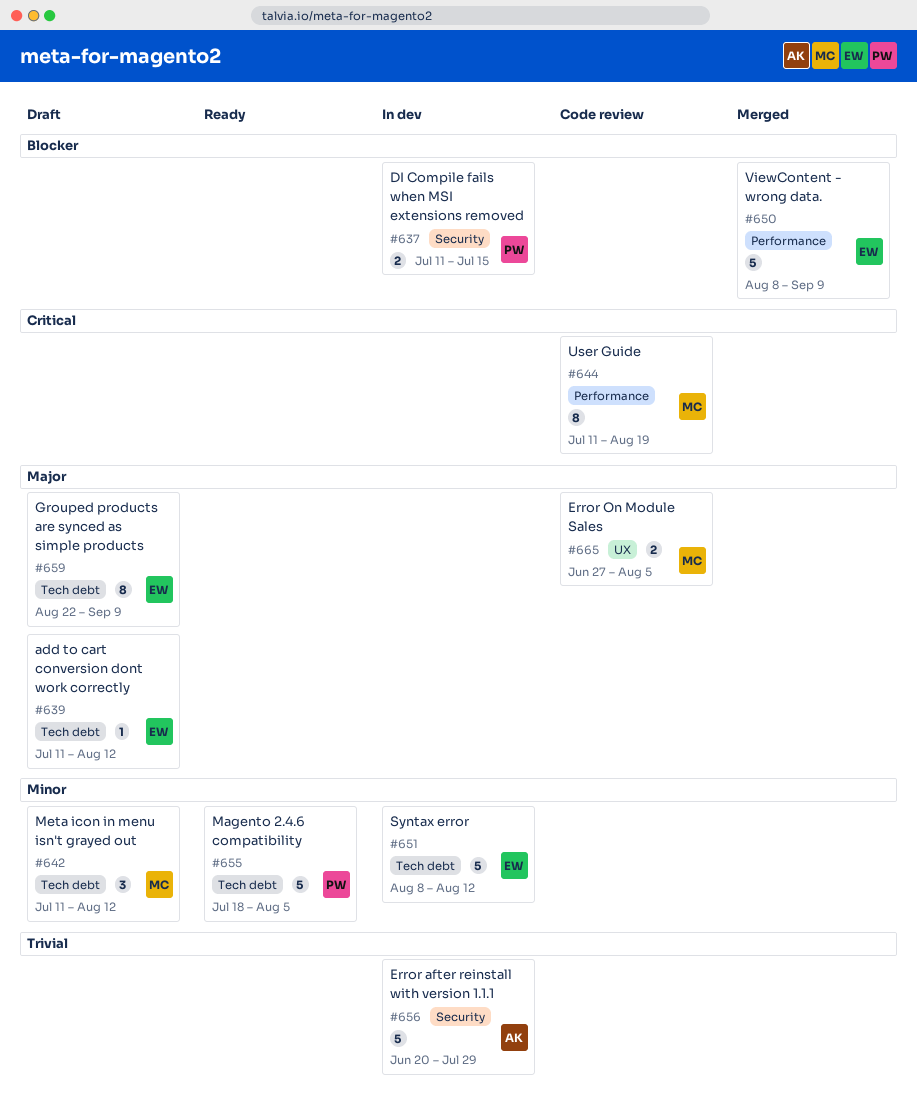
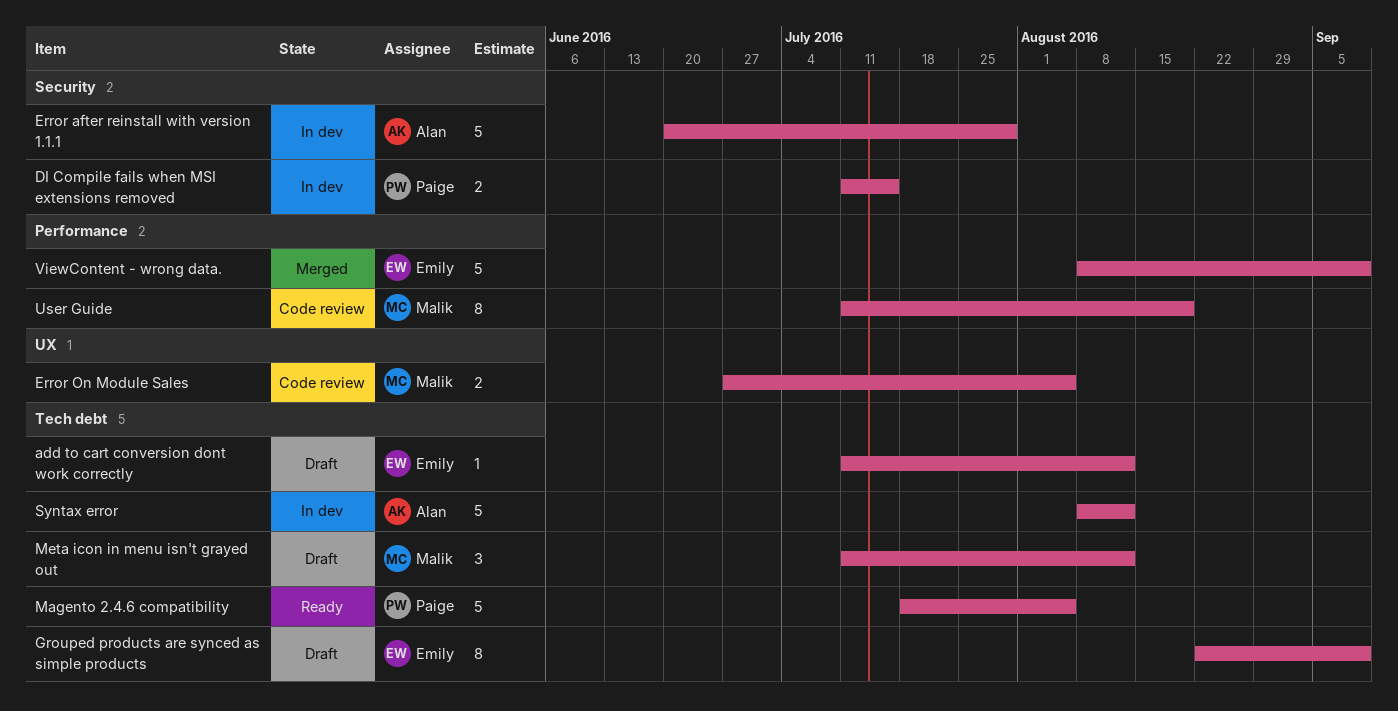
Syntax error, owner: Emily -> Alan

